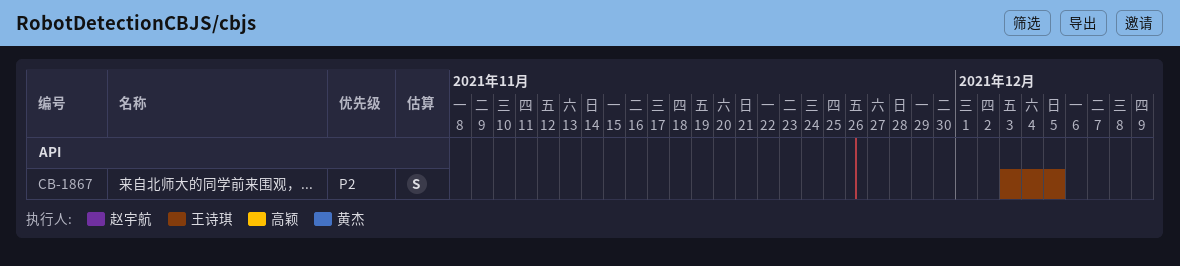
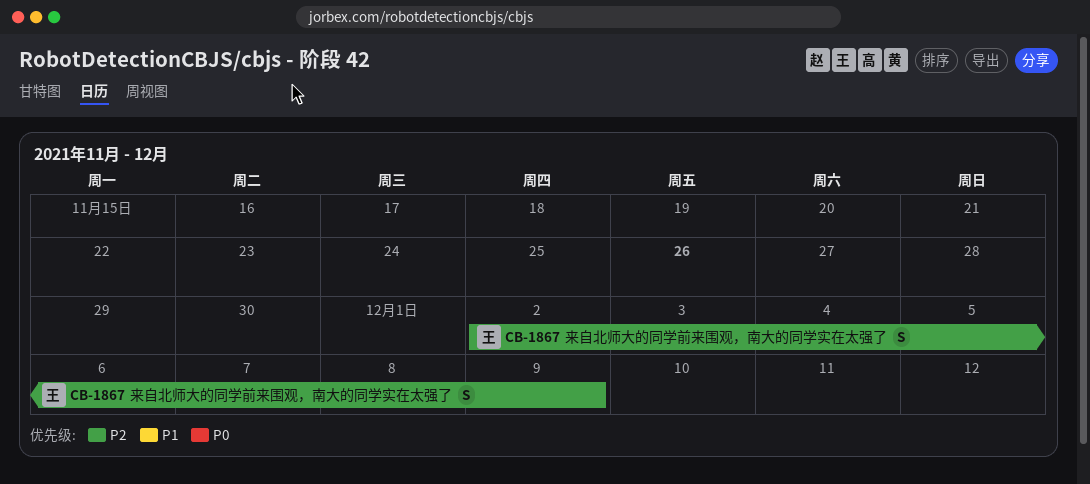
CB-1867, start: Dec 3 -> Dec 2
CB-1867, due: Dec 5 -> Dec 9

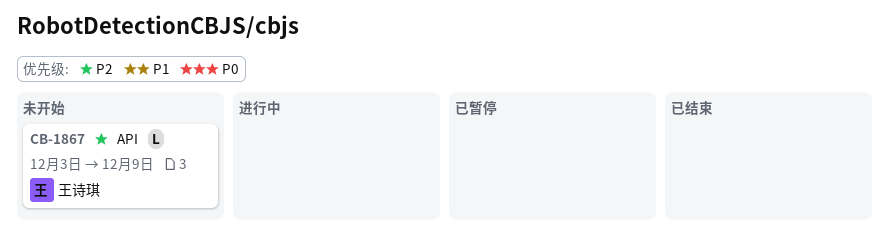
CB-1867, estimate: S -> L
CB-1867, start: Dec 2 -> Dec 3

